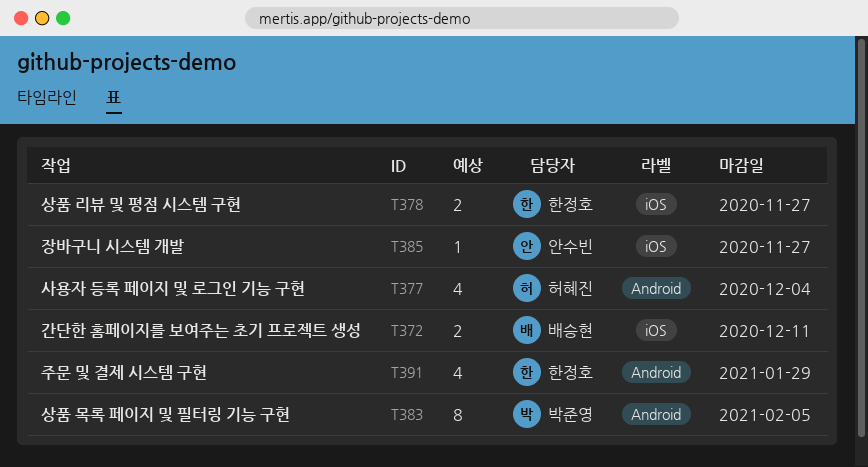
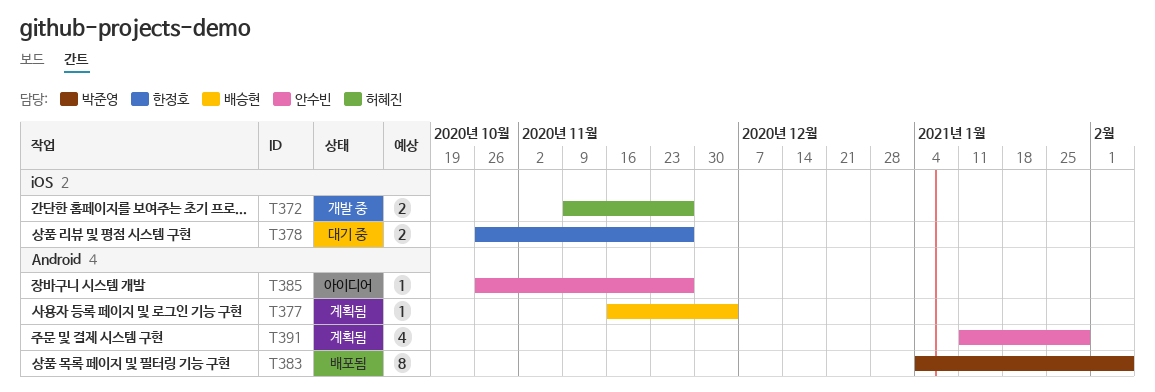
T372, owner: 배승현 -> 허혜진
T372, due: Dec 11 -> Nov 27
T377, owner: 허혜진 -> 배승현
T377, estimate: 4 -> 1
T385, label: iOS -> Android
T391, owner: 한정호 -> 안수빈

